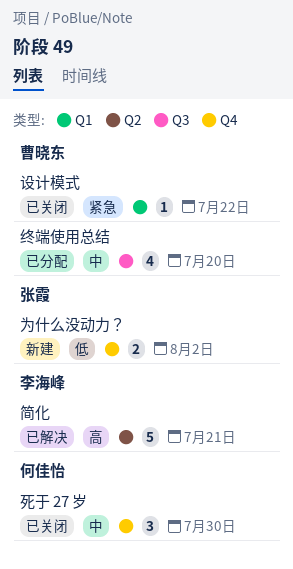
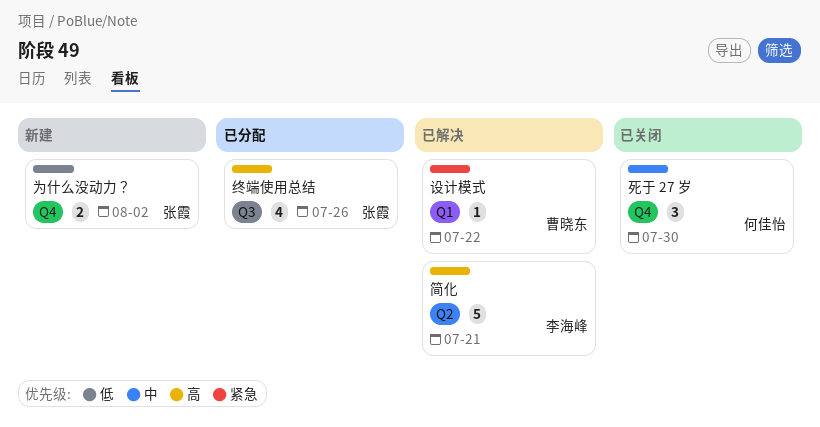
终端使用总结, owner: 曹晓东 -> 张霞
终端使用总结, priority: 中 -> 高
终端使用总结, due: Jul 20 -> Jul 26
设计模式, status: 已关闭 -> 已解决

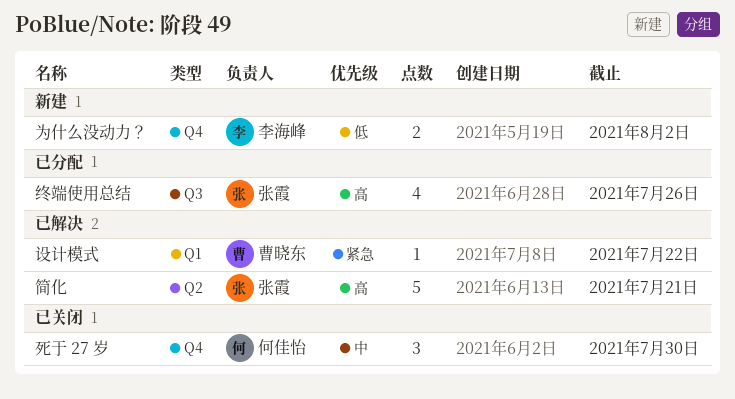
为什么没动力？, owner: 张霞 -> 李海峰
简化, owner: 李海峰 -> 张霞

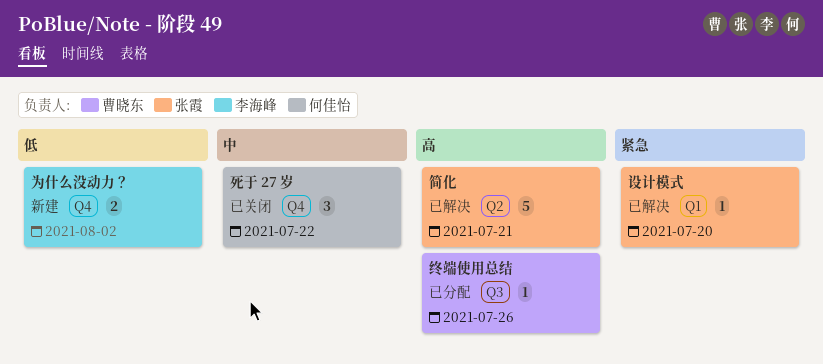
死于 27 岁, due: Jul 30 -> Jul 22
终端使用总结, owner: 张霞 -> 曹晓东
终端使用总结, estimate: 4 -> 1
设计模式, owner: 曹晓东 -> 张霞
设计模式, due: Jul 22 -> Jul 20

